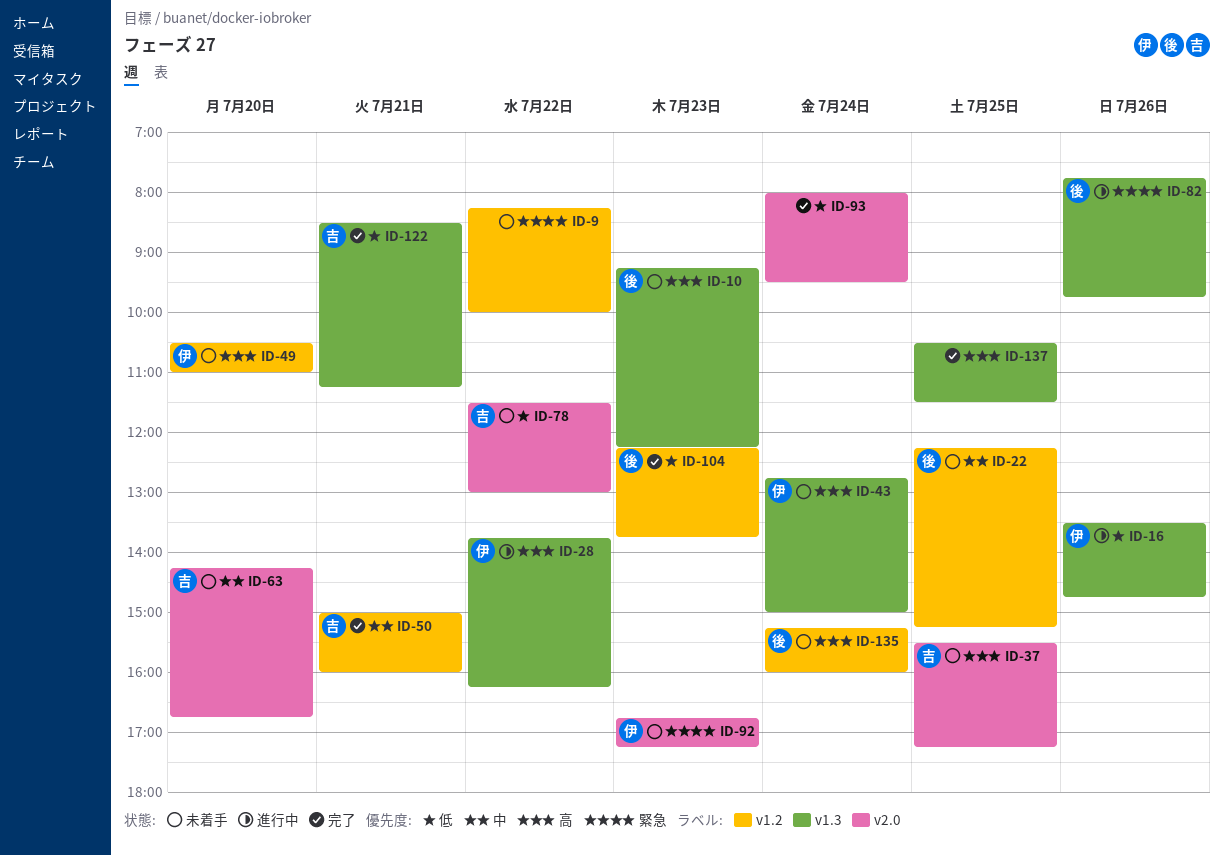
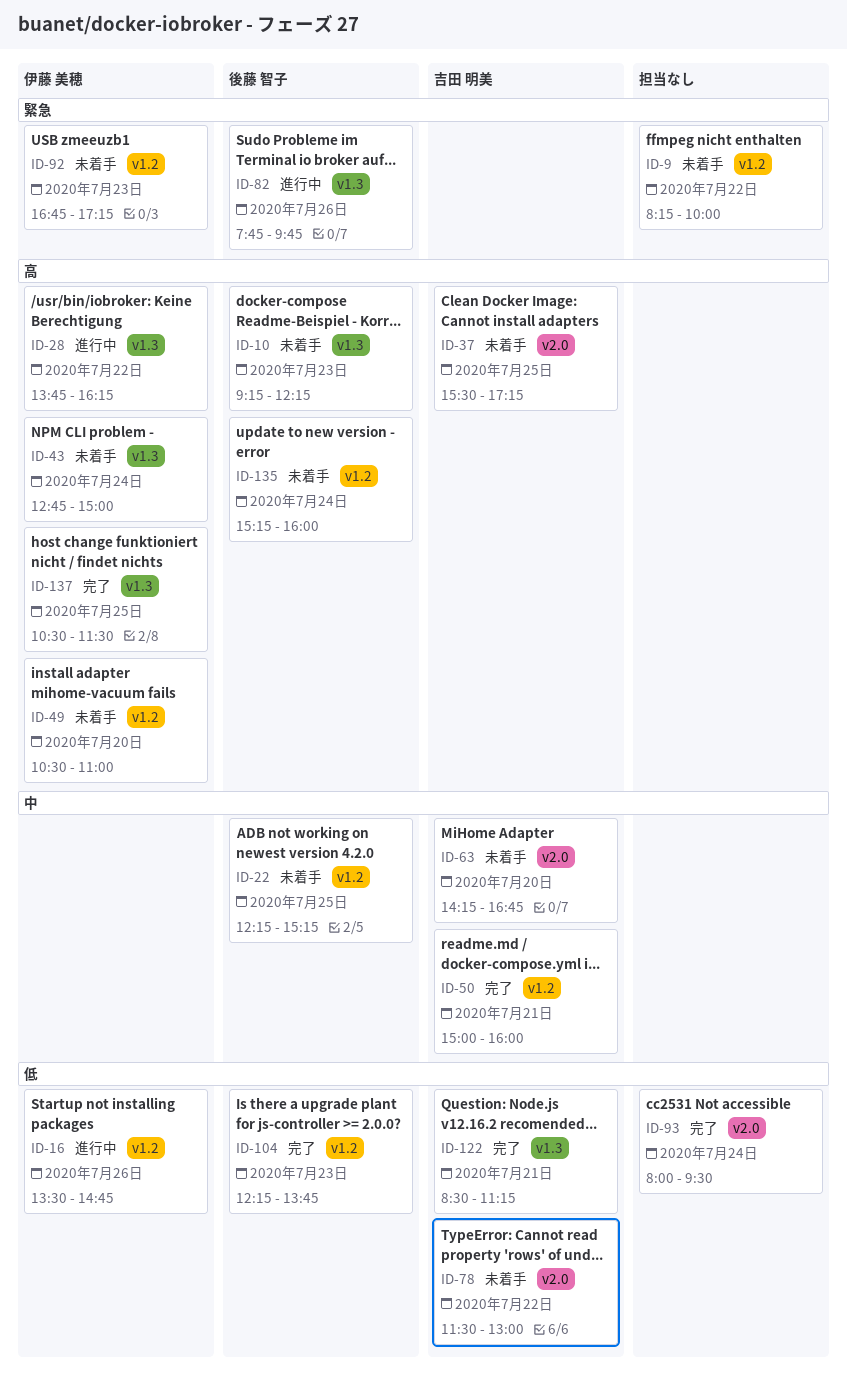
ID-16, label: v1.3 -> v1.2
ID-92, label: v2.0 -> v1.2
ID-137, owner: none -> 伊藤 美穂

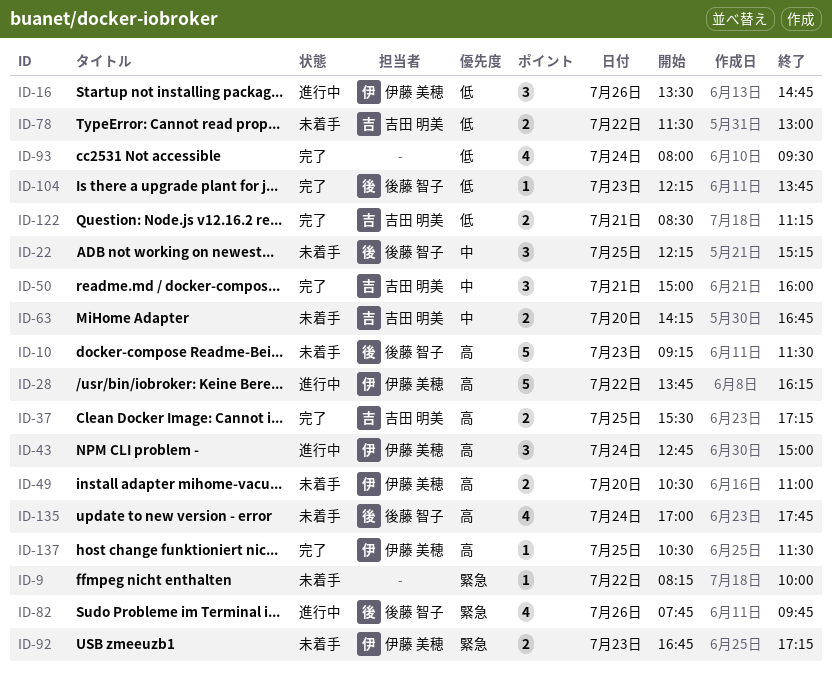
ID-10, ends: 12:15 -> 11:30
ID-37, status: 未着手 -> 完了
ID-43, status: 未着手 -> 進行中
ID-135, begins: 15:15 -> 17:00
ID-135, ends: 16:00 -> 17:45

